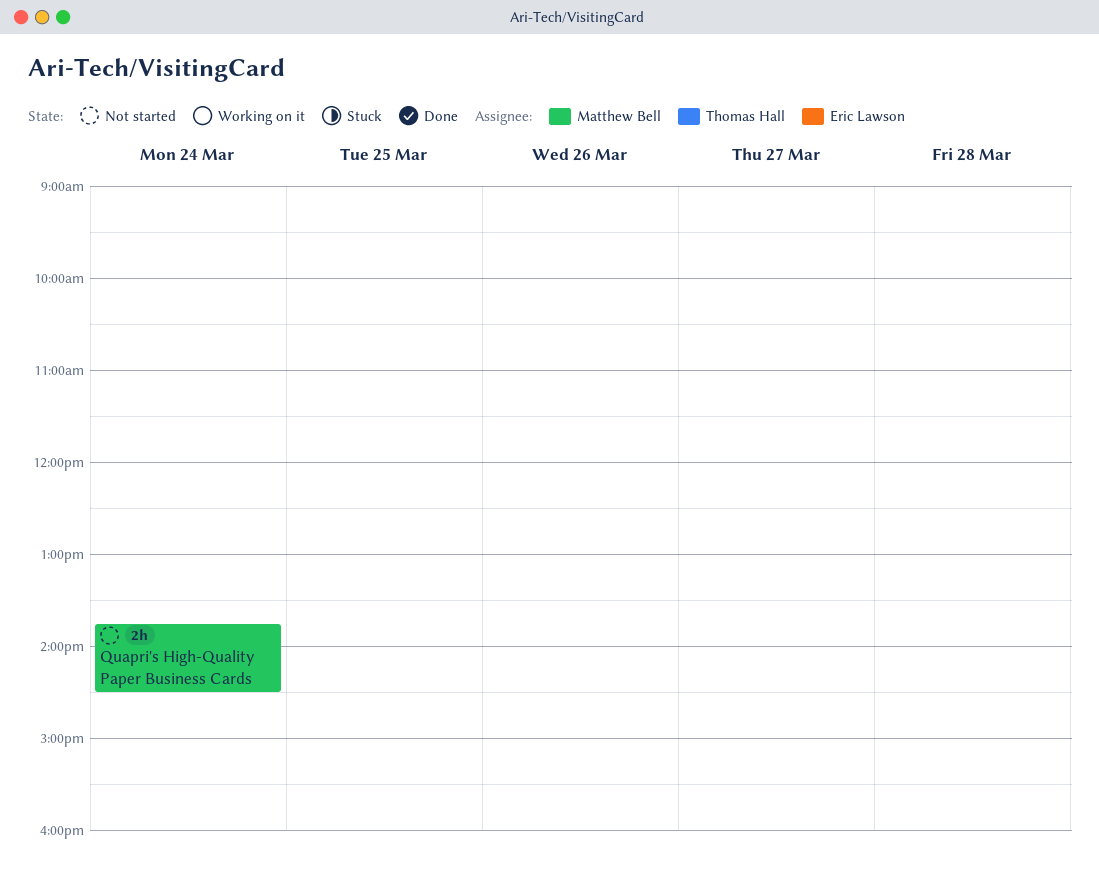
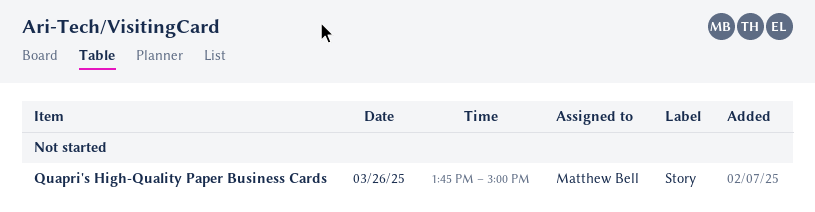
Quapri's High-Quality Paper Business Cards, day: Mar 24 -> Mar 26
Quapri's High-Quality Paper Business Cards, ends: 14:30 -> 15:00

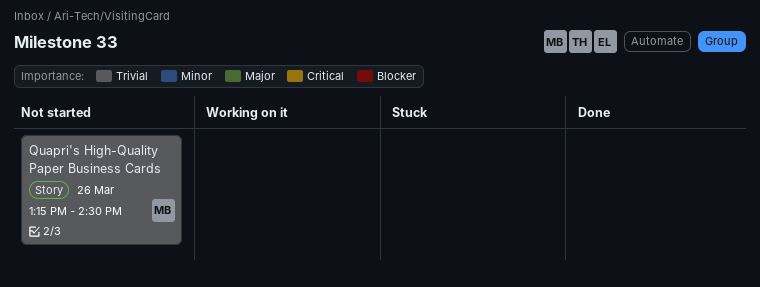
Quapri's High-Quality Paper Business Cards, begins: 13:45 -> 13:15
Quapri's High-Quality Paper Business Cards, ends: 15:00 -> 14:30

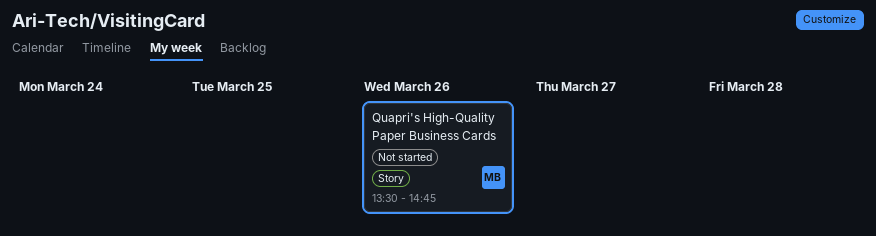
Quapri's High-Quality Paper Business Cards, begins: 13:15 -> 13:30
Quapri's High-Quality Paper Business Cards, ends: 14:30 -> 14:45

